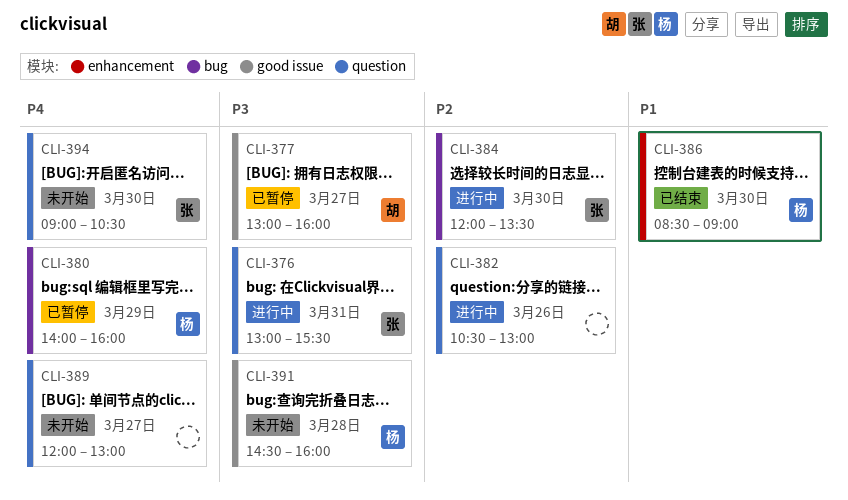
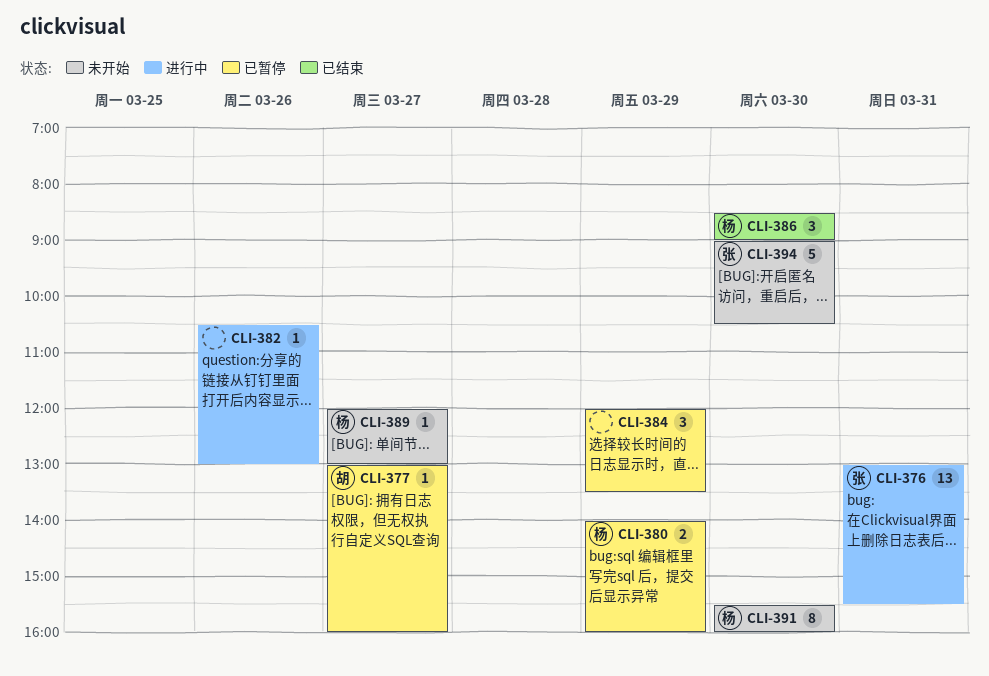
CLI-384, status: 进行中 -> 已暂停
CLI-384, owner: 张 -> none
CLI-384, day: Mar 30 -> Mar 29
CLI-389, owner: none -> 杨
CLI-391, day: Mar 28 -> Mar 30
CLI-391, begins: 14:30 -> 15:30

